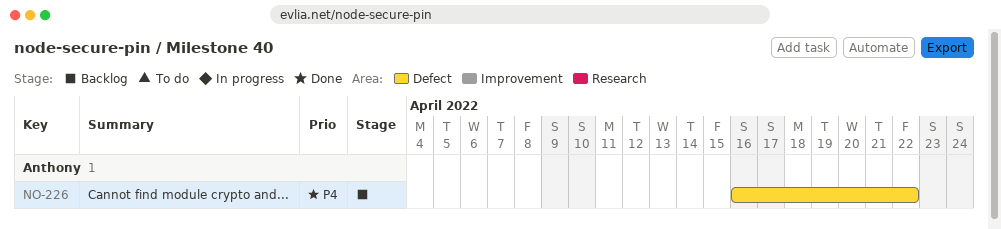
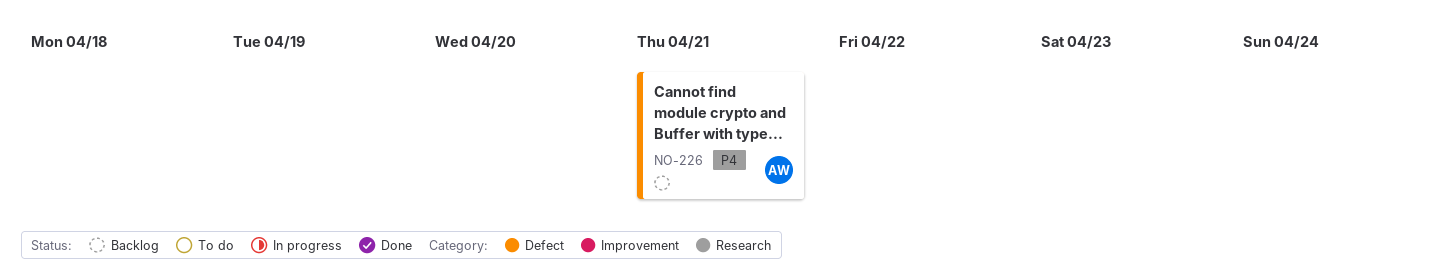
NO-226, due: Apr 22 -> Apr 21

